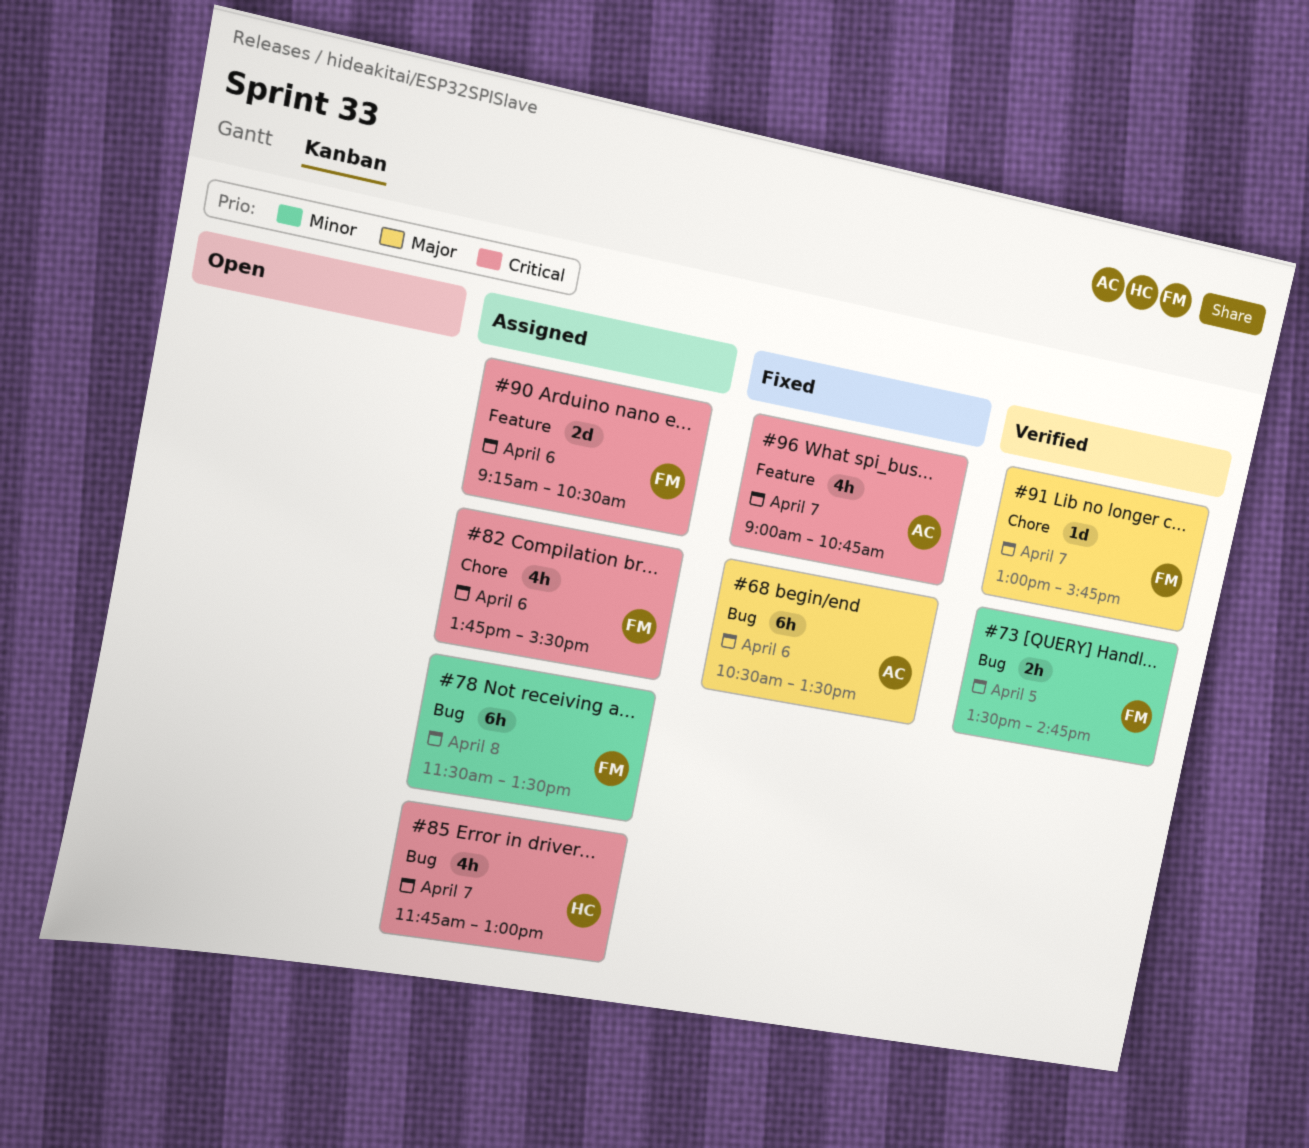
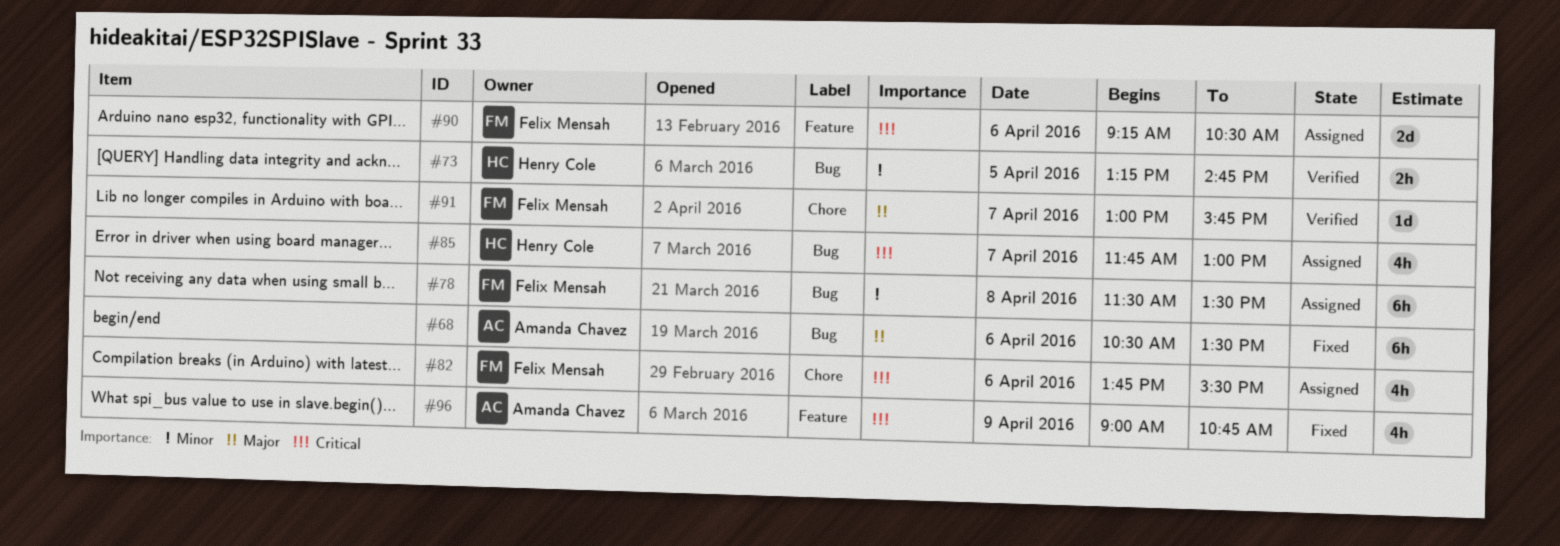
#73, owner: Felix Mensah -> Henry Cole
#73, begins: 13:30 -> 13:15
#96, day: Apr 7 -> Apr 9

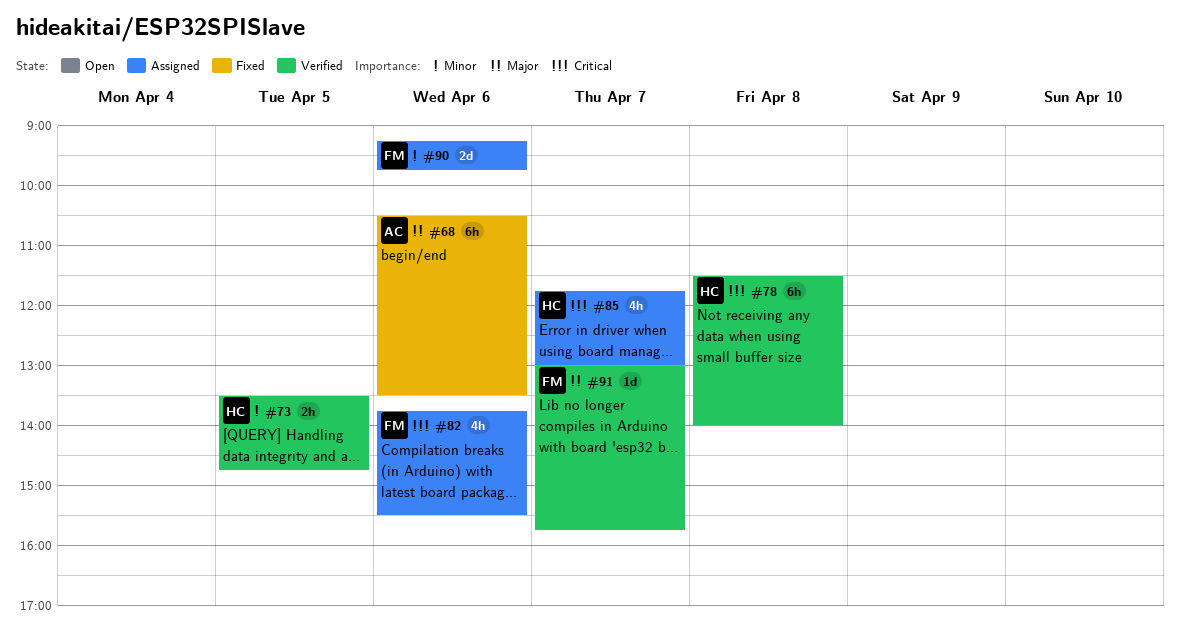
#73, begins: 13:15 -> 13:30
#78, status: Assigned -> Verified
#78, owner: Felix Mensah -> Henry Cole
#78, priority: Minor -> Critical
#78, ends: 13:30 -> 14:00
#90, priority: Critical -> Minor
#90, ends: 10:30 -> 09:45
#96: present -> none

